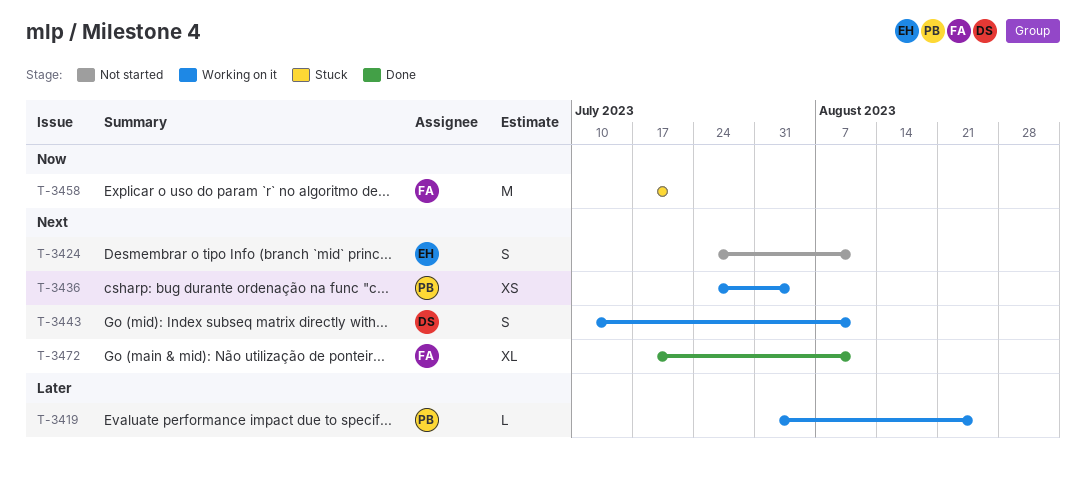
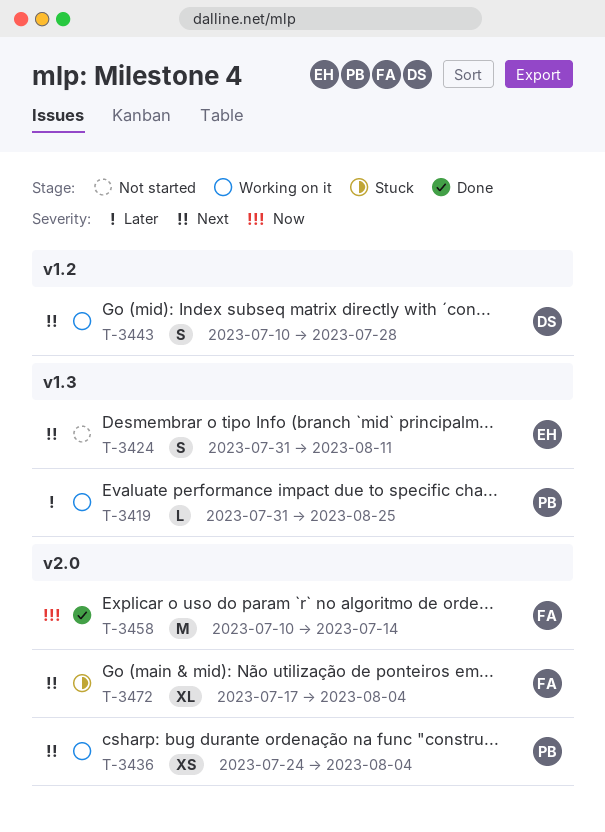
T-3424, start: Jul 24 -> Jul 31
T-3443, due: Aug 11 -> Jul 28
T-3458, status: Stuck -> Done
T-3458, start: Jul 17 -> Jul 10
T-3458, due: Jul 21 -> Jul 14
T-3472, status: Done -> Stuck
T-3472, due: Aug 11 -> Aug 4

